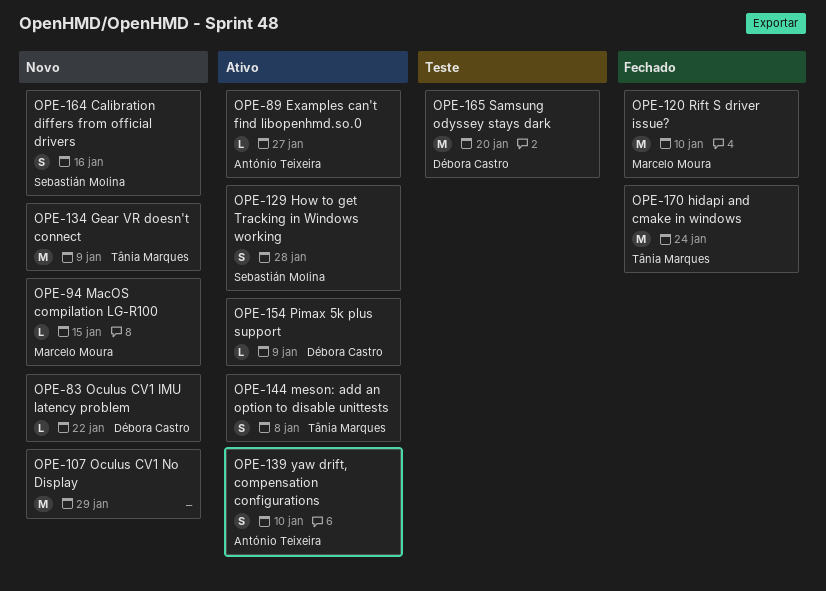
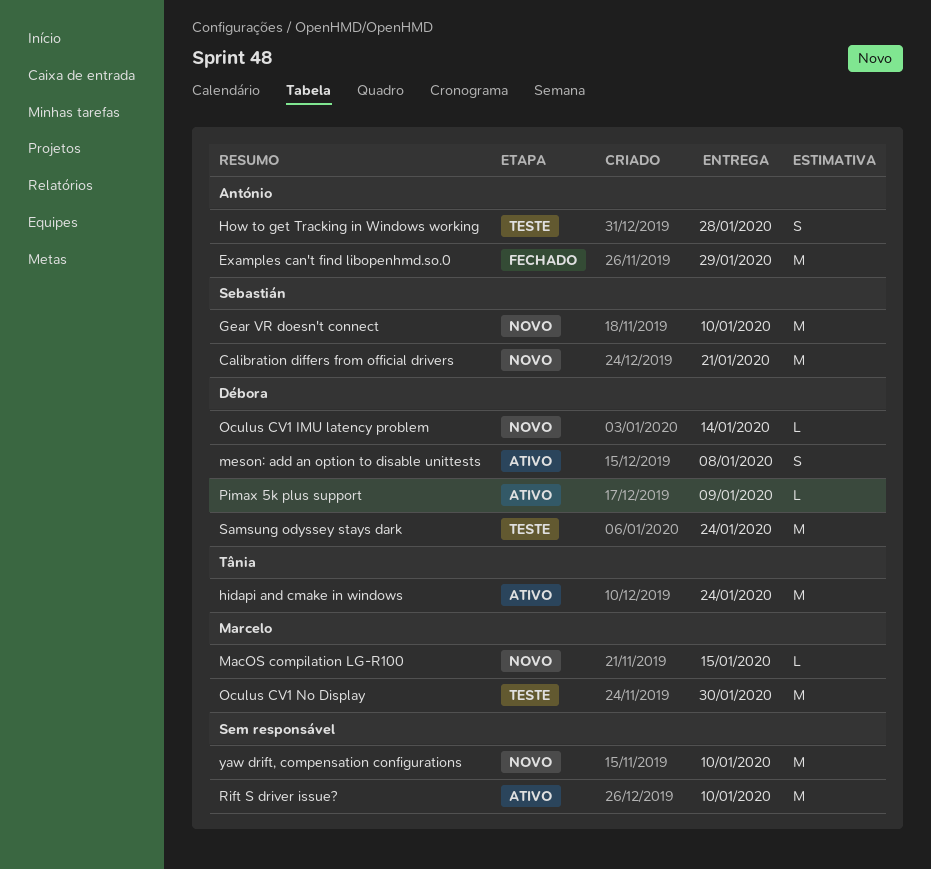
Calibration differs from official drivers, estimate: S -> M
Calibration differs from official drivers, due: Jan 16 -> Jan 21
Examples can't find libopenhmd.so.0, status: Ativo -> Fechado
Examples can't find libopenhmd.so.0, estimate: L -> M
Examples can't find libopenhmd.so.0, due: Jan 27 -> Jan 29
Gear VR doesn't connect, owner: Tânia Marques -> Sebastián Molina
Gear VR doesn't connect, due: Jan 9 -> Jan 10
hidapi and cmake in windows, status: Fechado -> Ativo
How to get Tracking in Windows working, status: Ativo -> Teste
How to get Tracking in Windows working, owner: Sebastián Molina -> António Teixeira
meson: add an option to disable unittests, owner: Tânia Marques -> Débora Castro
Oculus CV1 IMU latency problem, due: Jan 22 -> Jan 14
Oculus CV1 No Display, status: Novo -> Teste
Oculus CV1 No Display, owner: none -> Marcelo Moura
Oculus CV1 No Display, due: Jan 29 -> Jan 30
Rift S driver issue?, status: Fechado -> Ativo
Rift S driver issue?, owner: Marcelo Moura -> none
Samsung odyssey stays dark, due: Jan 20 -> Jan 24
yaw drift, compensation configurations, status: Ativo -> Novo
yaw drift, compensation configurations, owner: António Teixeira -> none
yaw drift, compensation configurations, estimate: S -> M

